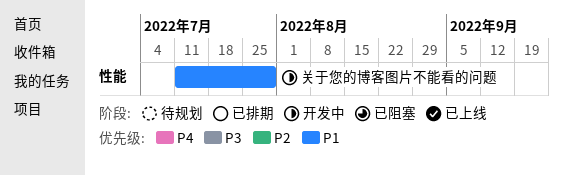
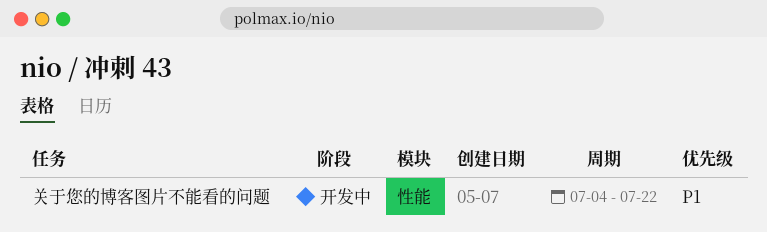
关于您的博客图片不能看的问题, start: Jul 11 -> Jul 4
关于您的博客图片不能看的问题, due: Jul 29 -> Jul 22

